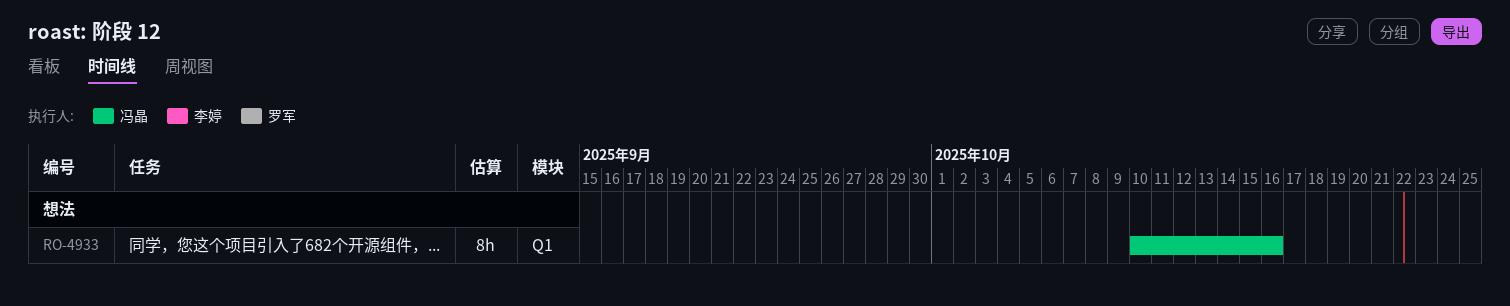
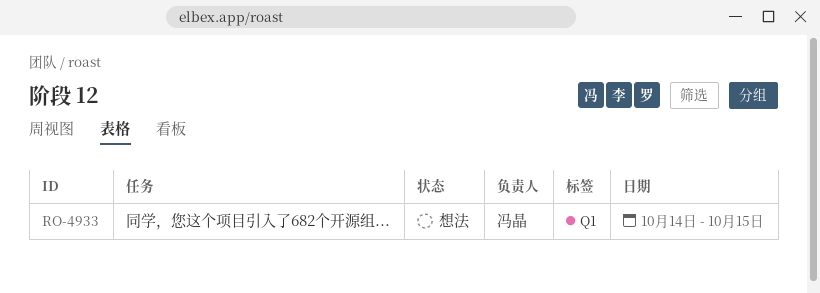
RO-4933, start: Oct 10 -> Oct 14
RO-4933, due: Oct 16 -> Oct 15

